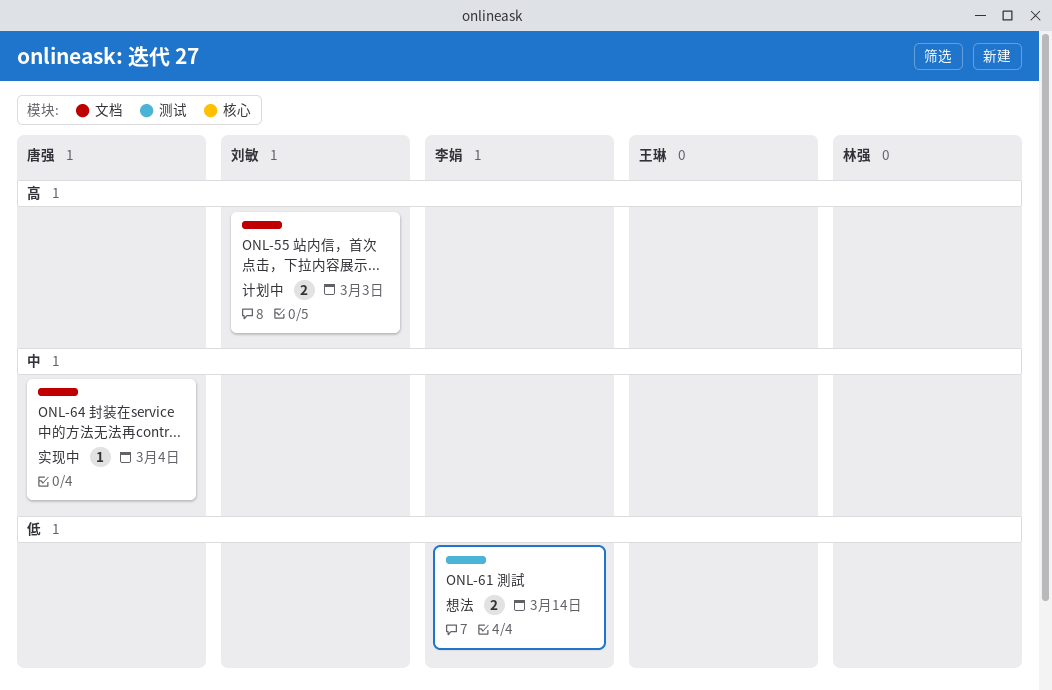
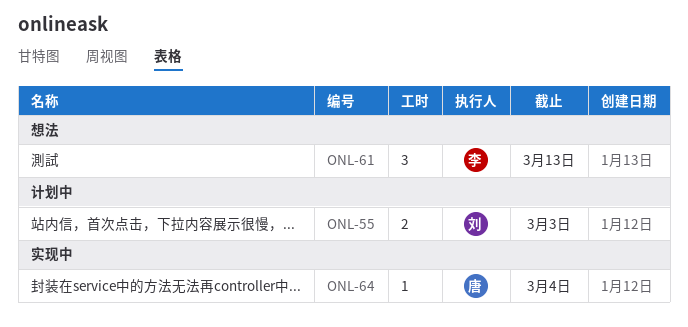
ONL-61, estimate: 2 -> 3
ONL-61, due: Mar 14 -> Mar 13

